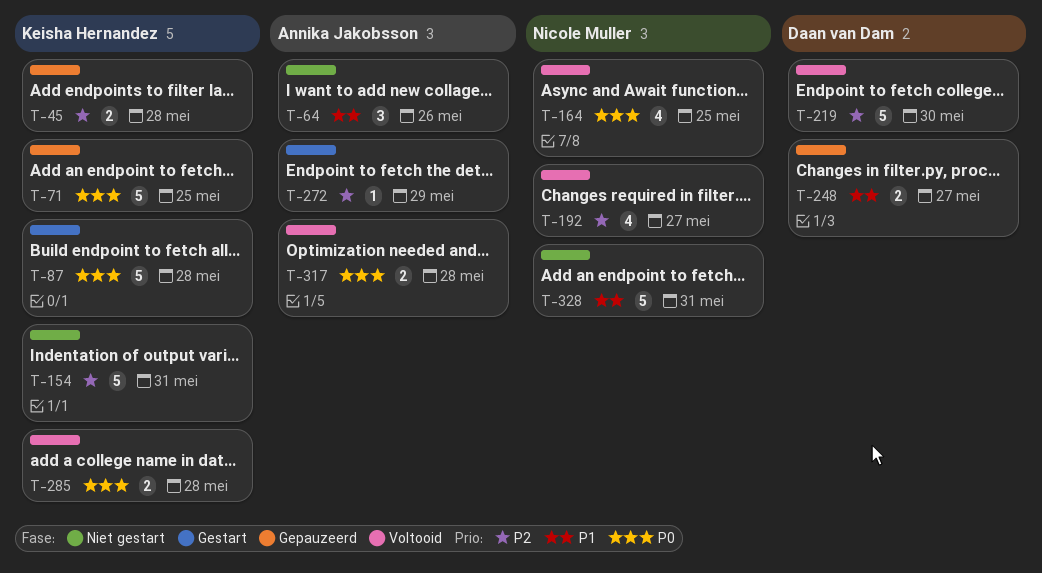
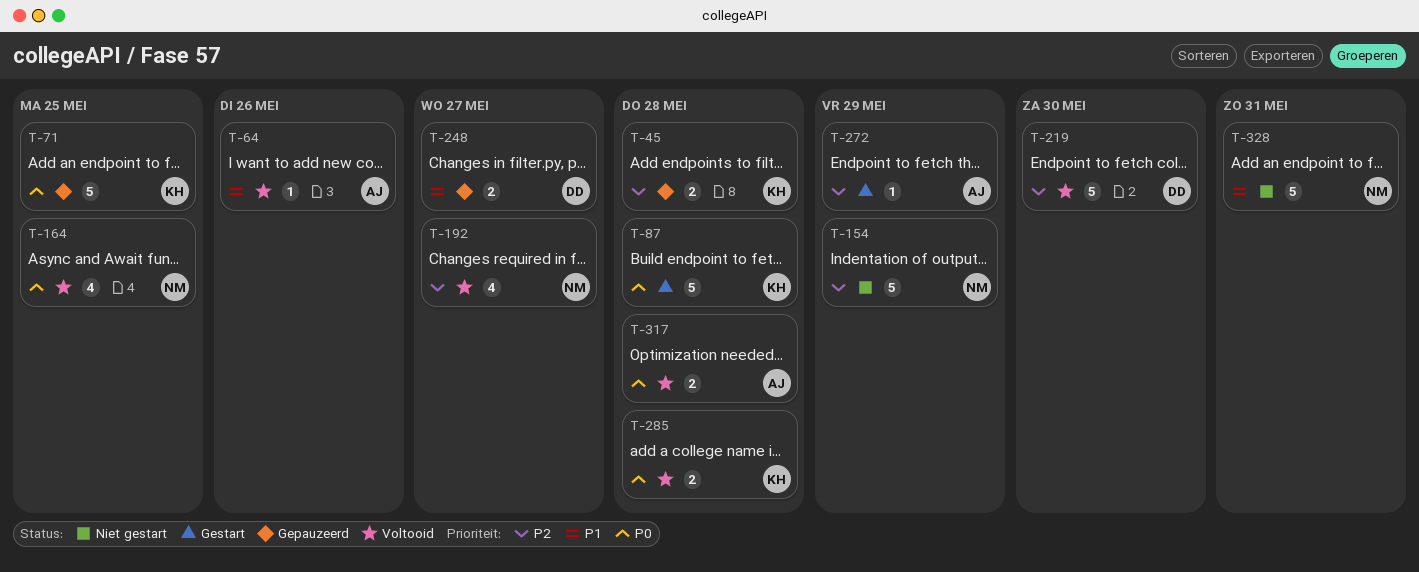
T-64, status: Niet gestart -> Voltooid
T-64, estimate: 3 -> 1
T-154, owner: Keisha Hernandez -> Nicole Muller
T-154, due: May 31 -> May 29

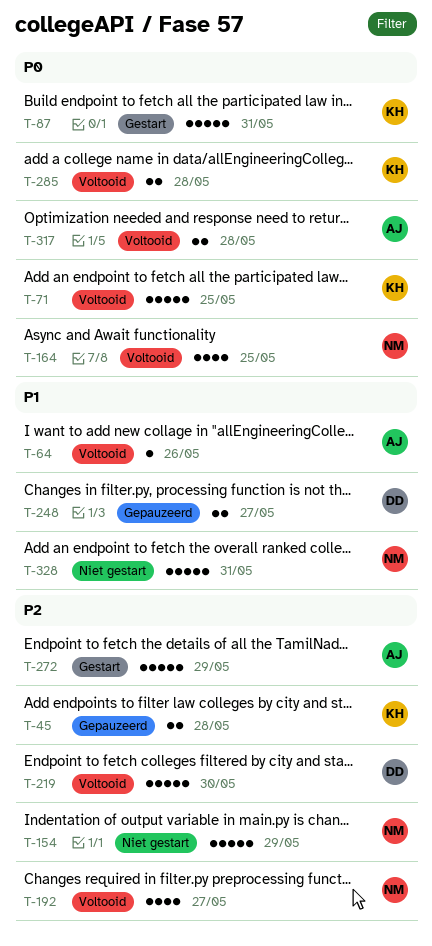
T-71, status: Gepauzeerd -> Voltooid
T-87, due: May 28 -> May 31
T-272, estimate: 1 -> 5

